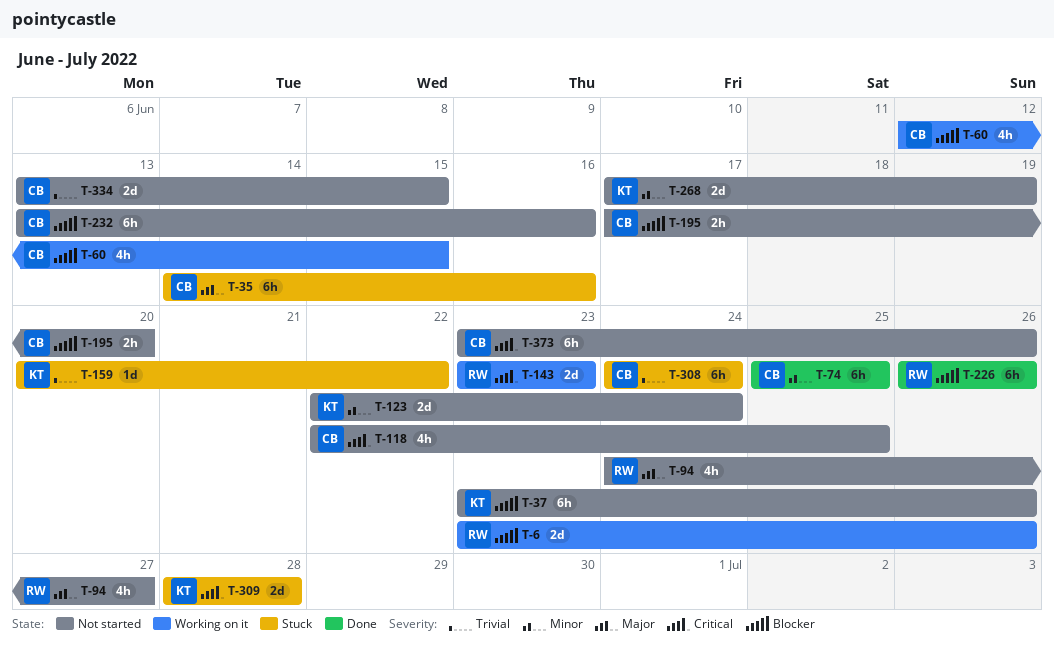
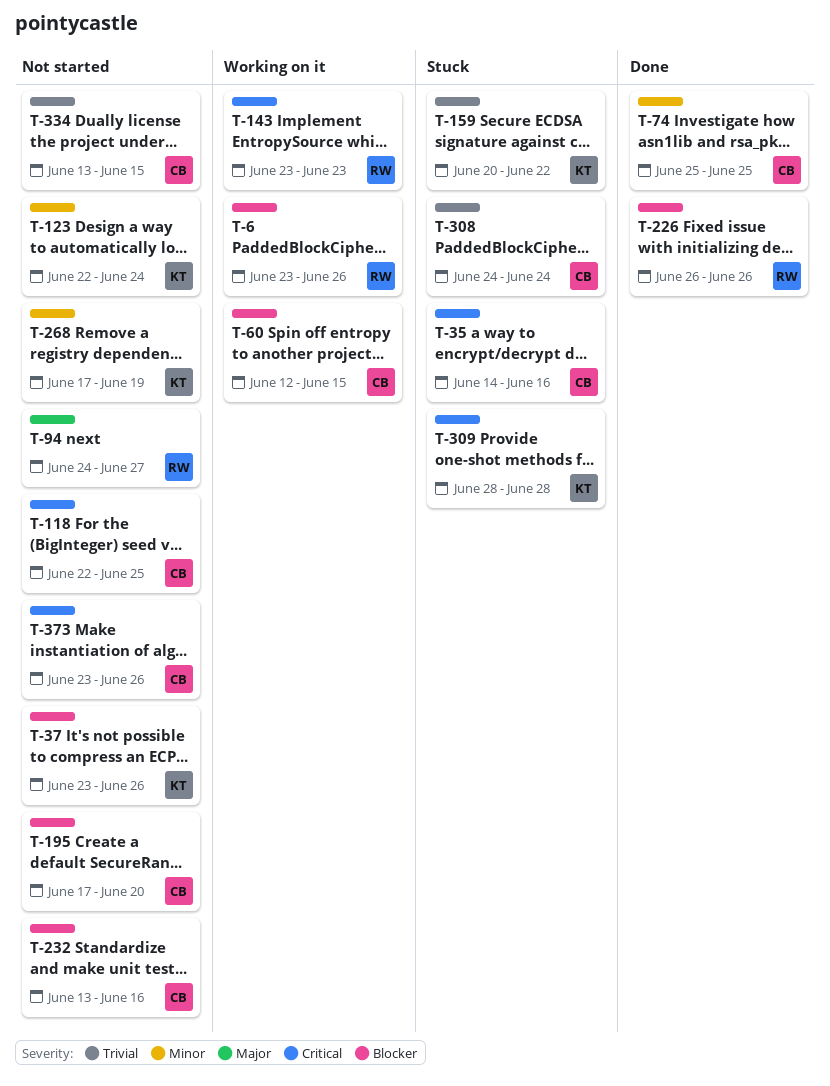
T-35, priority: Major -> Critical

